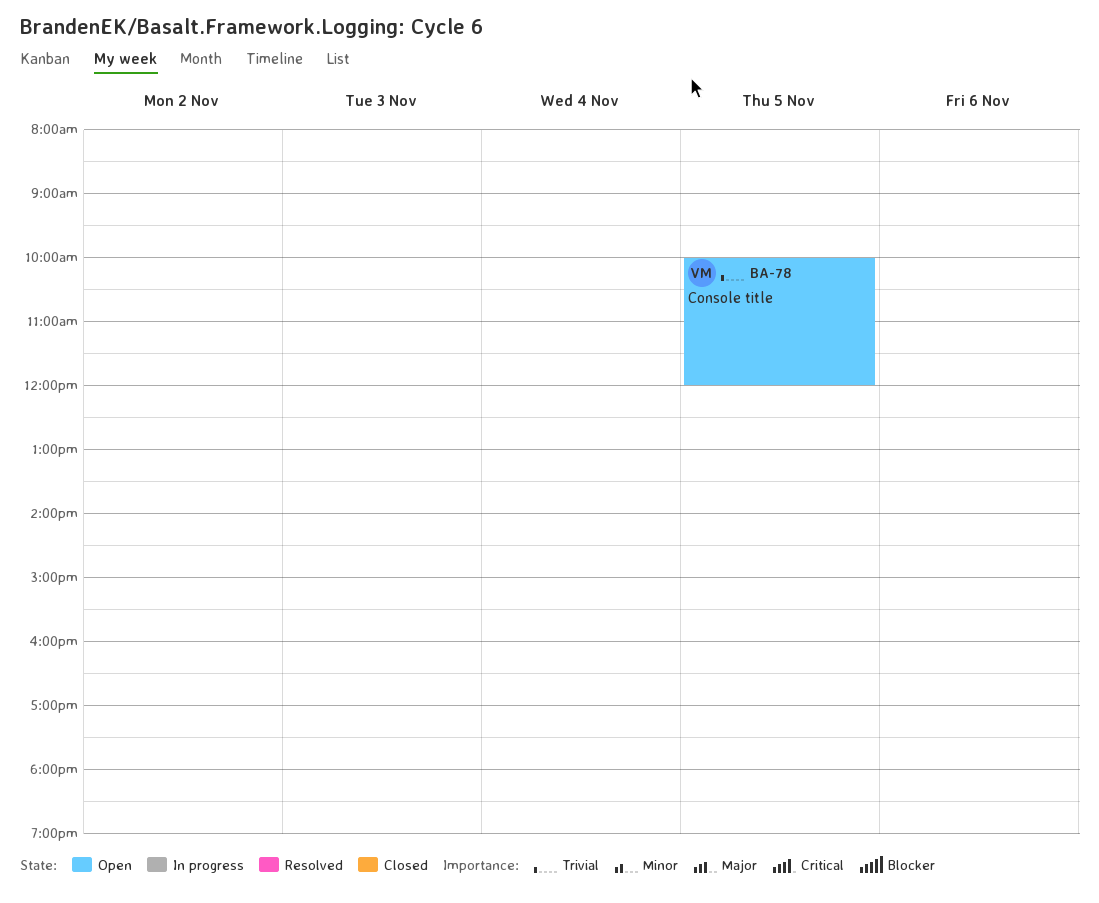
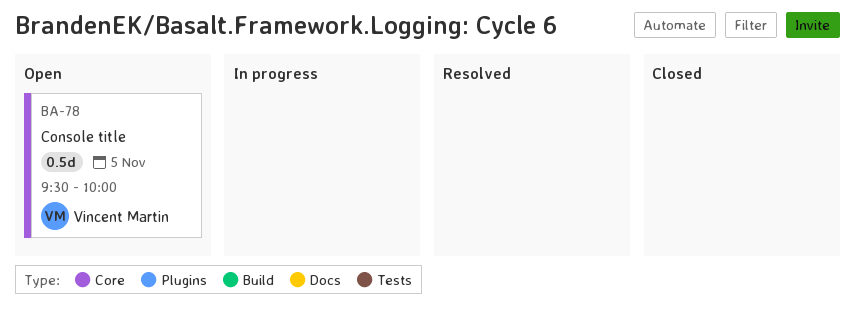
BA-78, begins: 10:00 -> 09:30
BA-78, ends: 12:00 -> 10:00

